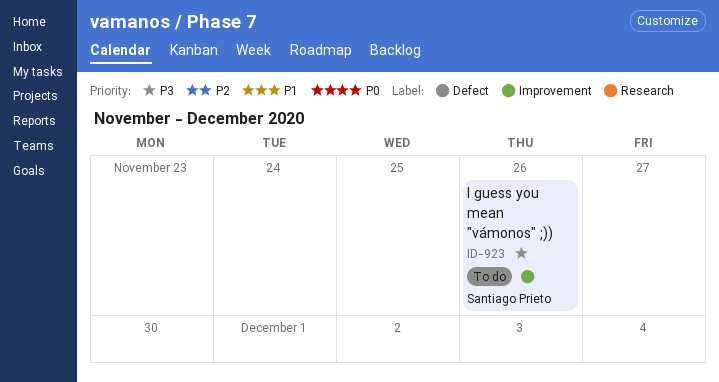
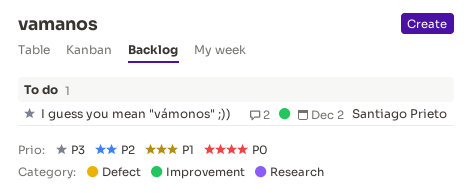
I guess you mean "vámonos" ;)), due: Nov 26 -> Dec 2

